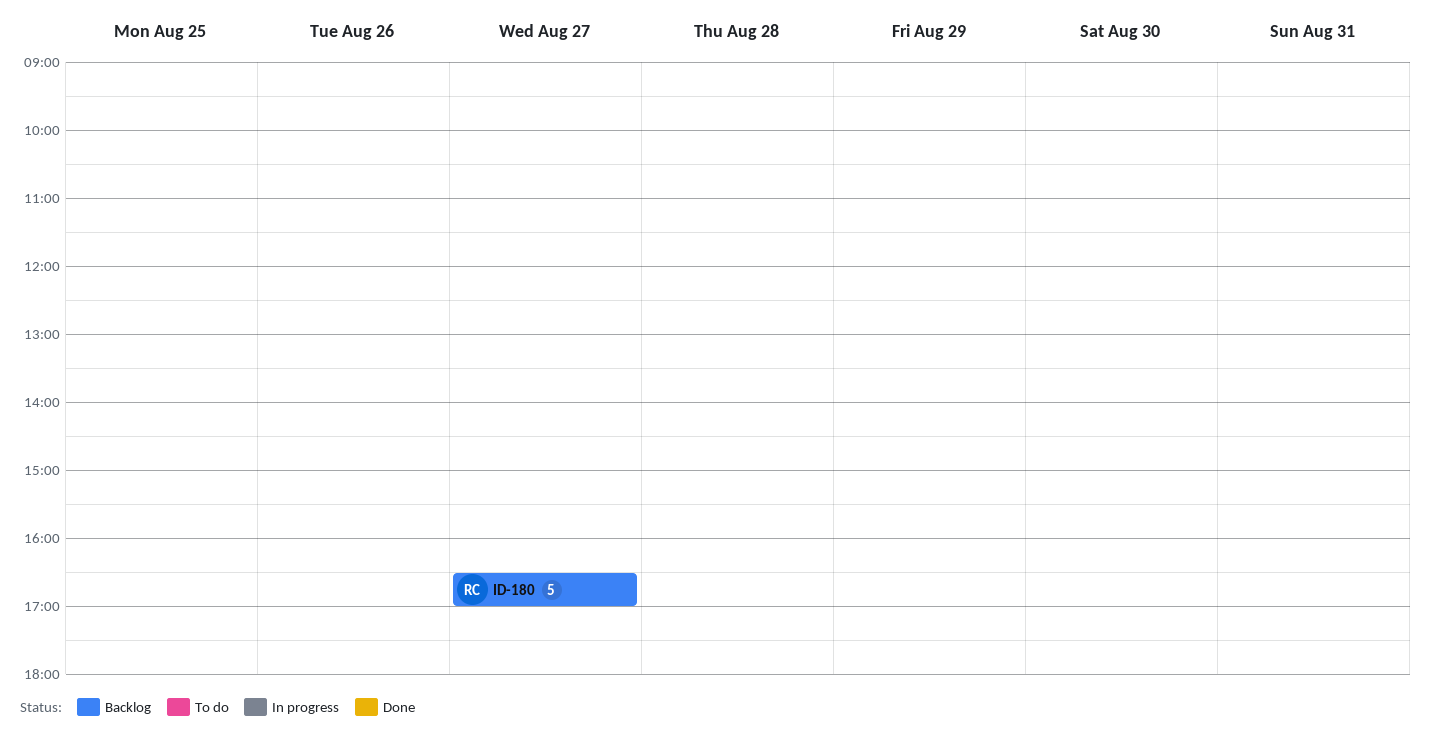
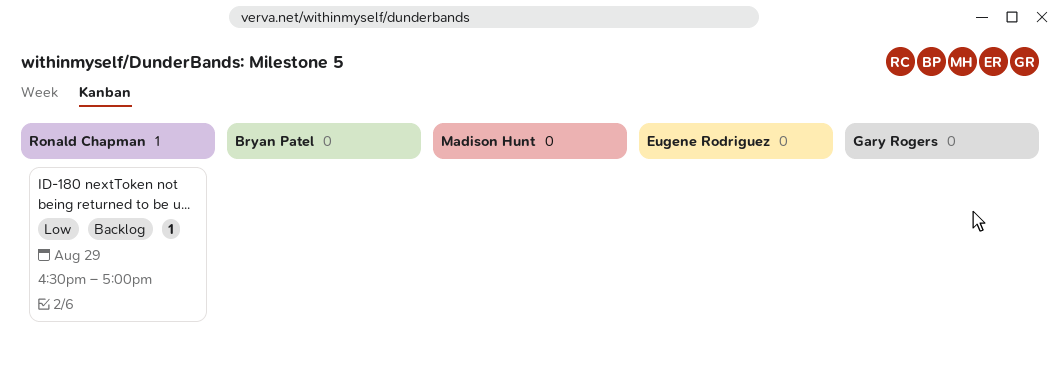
ID-180, estimate: 5 -> 1
ID-180, day: Aug 27 -> Aug 29

